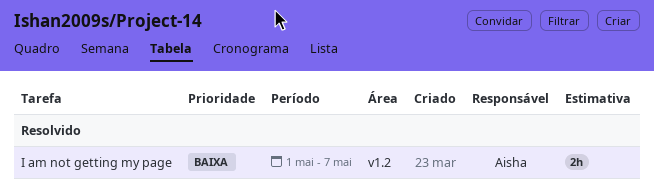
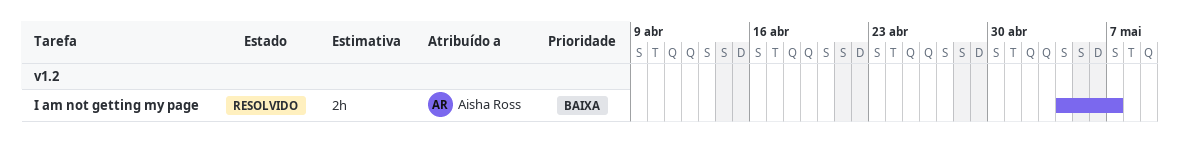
I am not getting my page, start: May 1 -> May 4

